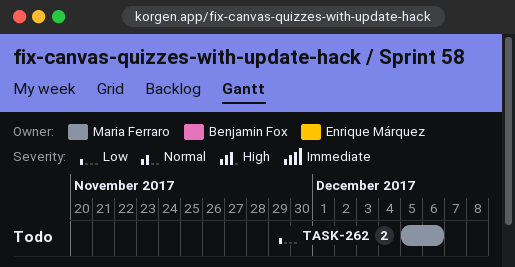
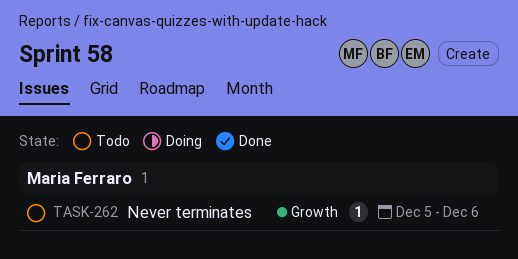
TASK-262, estimate: 2 -> 1

